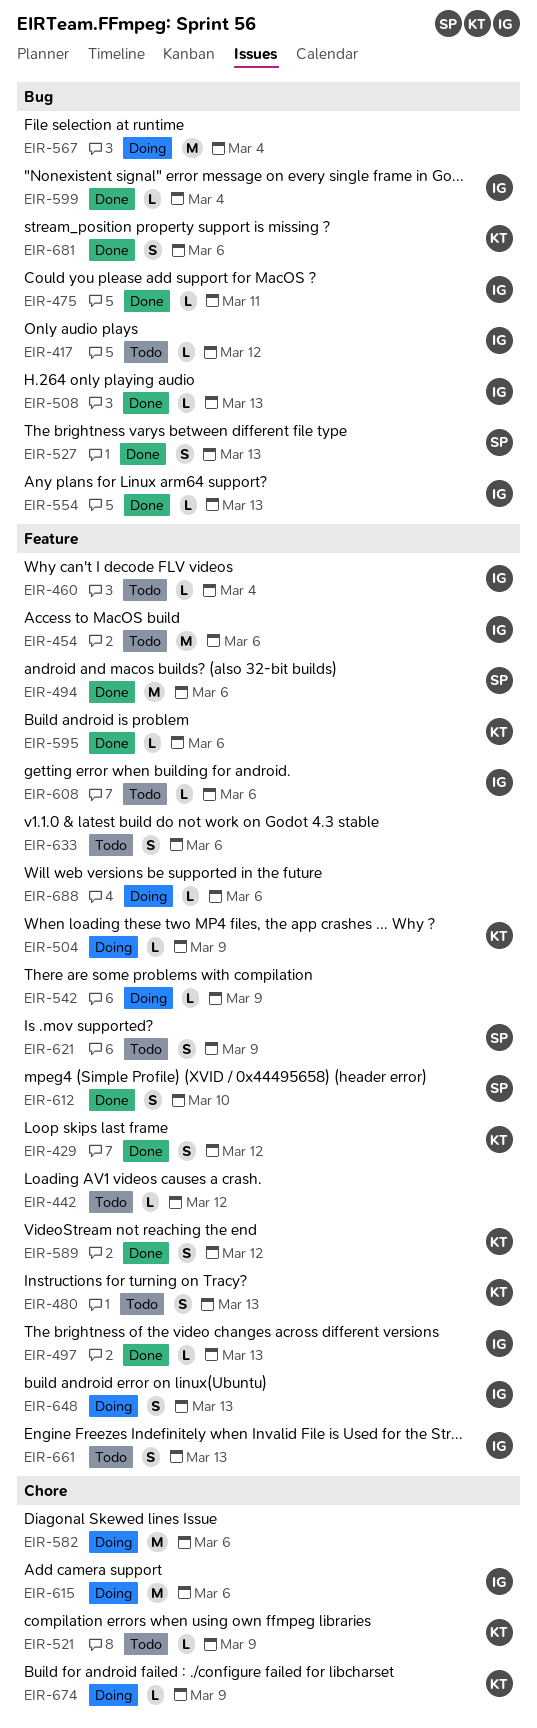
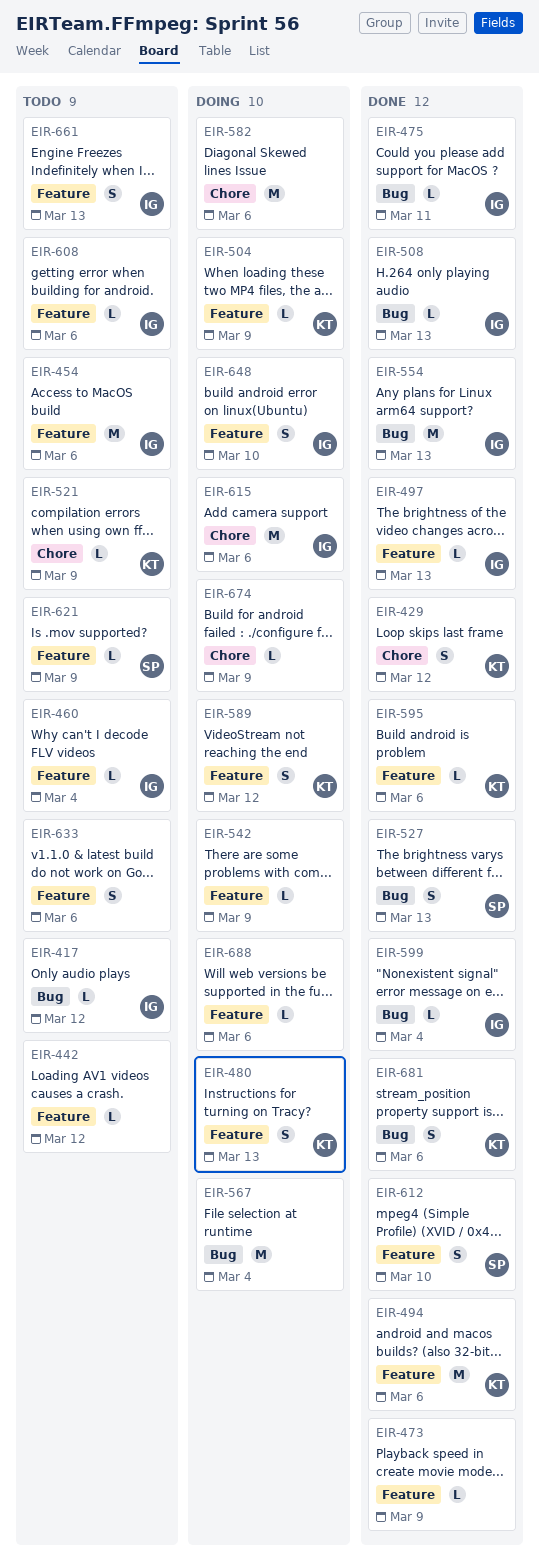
EIR-429, label: Feature -> Chore
EIR-473: none -> present
EIR-480, status: Todo -> Doing
EIR-494, owner: SP -> KT
EIR-554, estimate: L -> M
EIR-589, status: Done -> Doing
EIR-621, estimate: S -> L
EIR-648, due: Mar 13 -> Mar 10
EIR-674, owner: KT -> none

